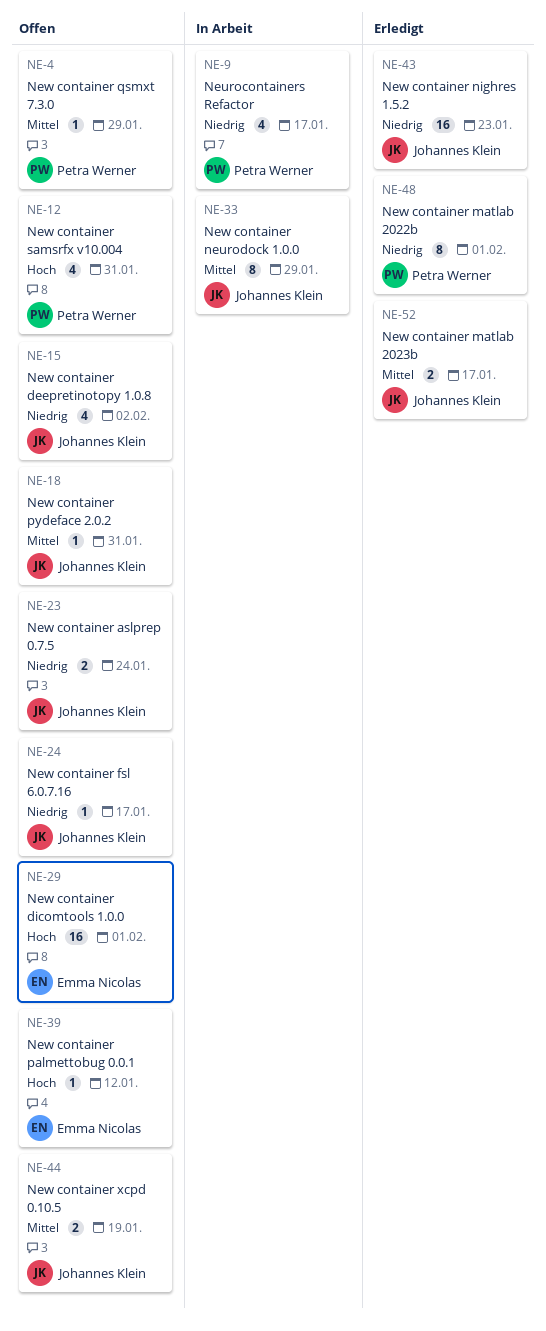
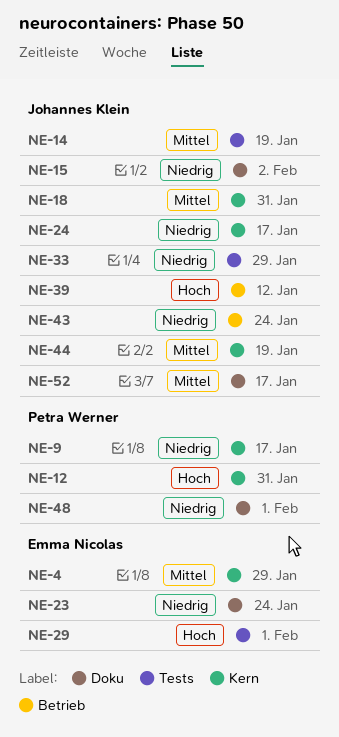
NE-4, owner: Petra Werner -> Emma Nicolas
NE-14: none -> present
NE-23, owner: Johannes Klein -> Emma Nicolas
NE-33, priority: Mittel -> Niedrig
NE-39, owner: Emma Nicolas -> Johannes Klein
NE-43, due: Jan 23 -> Jan 24

